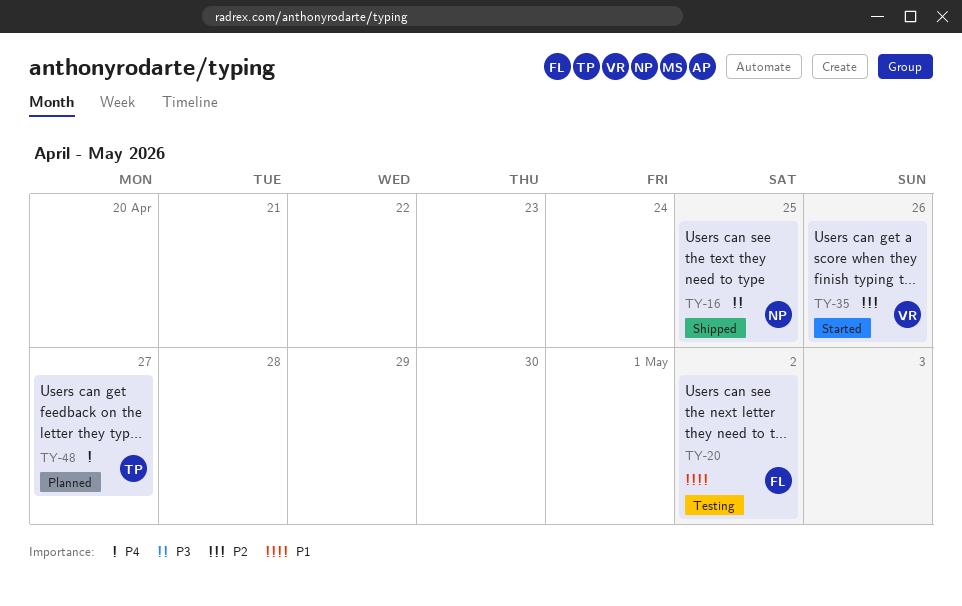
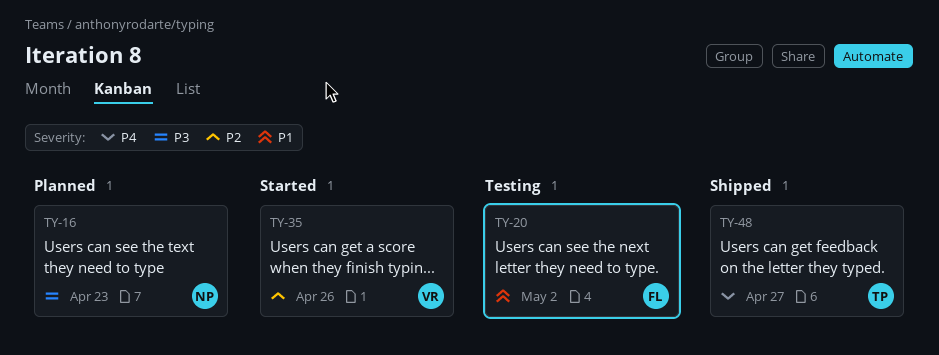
TY-16, status: Shipped -> Planned
TY-16, due: Apr 25 -> Apr 23
TY-48, status: Planned -> Shipped

